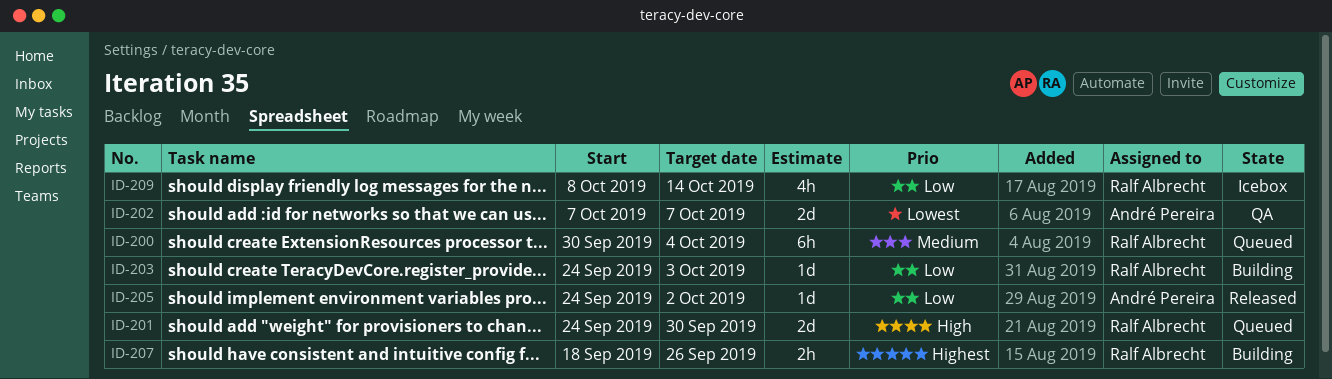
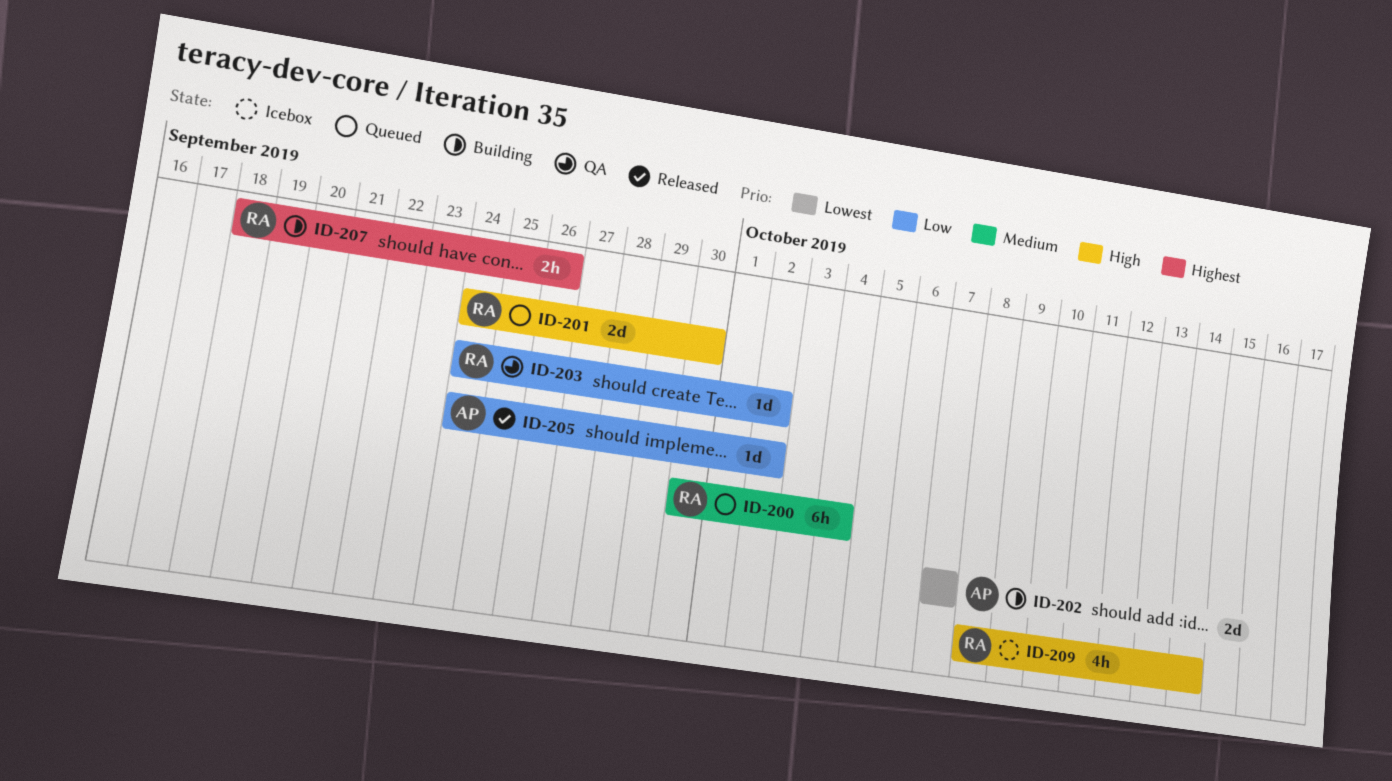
ID-202, status: QA -> Building
ID-203, status: Building -> QA
ID-203, due: Oct 3 -> Oct 2
ID-209, priority: Low -> High

